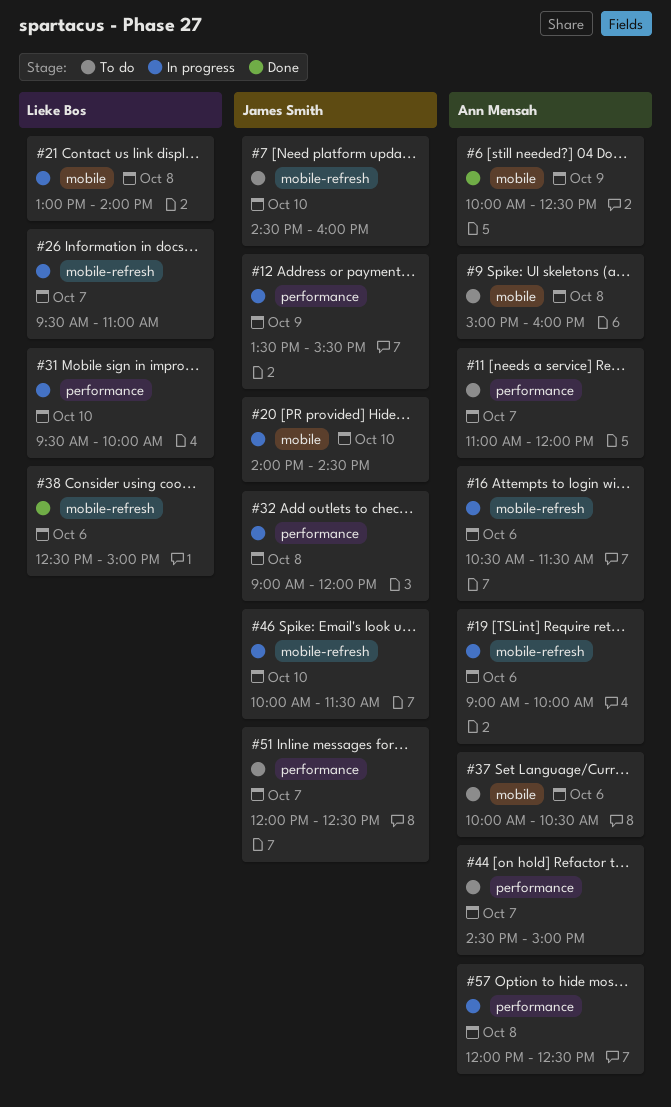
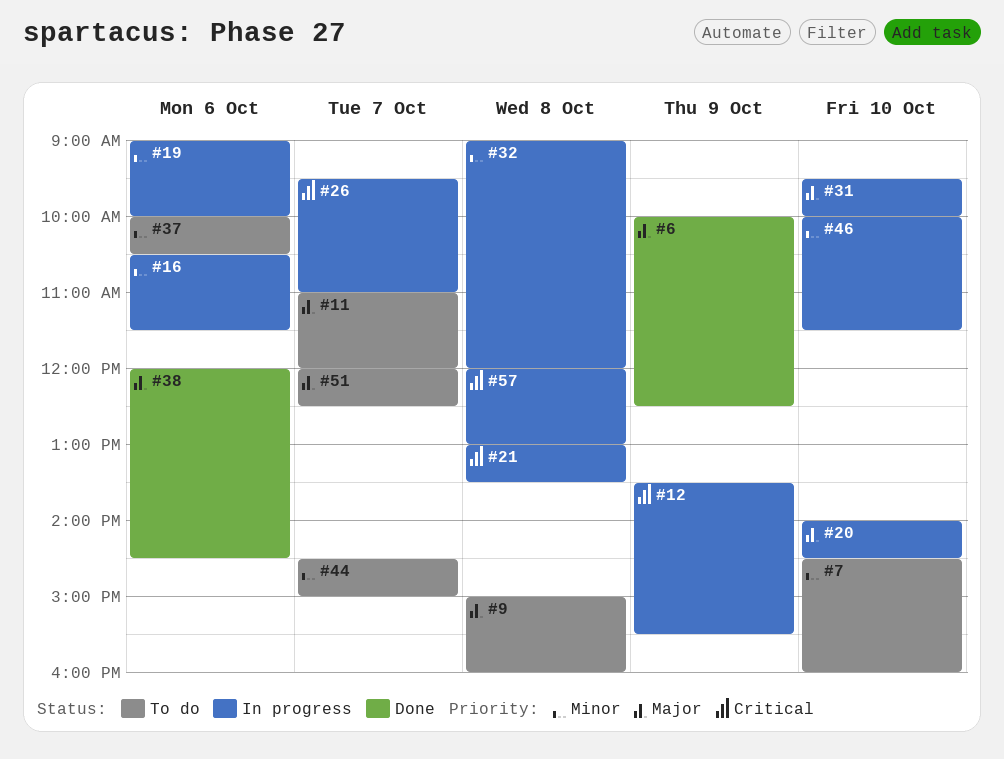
#21, ends: 14:00 -> 13:30
#38, begins: 12:30 -> 12:00
#38, ends: 15:00 -> 14:30
#57, ends: 12:30 -> 13:00

